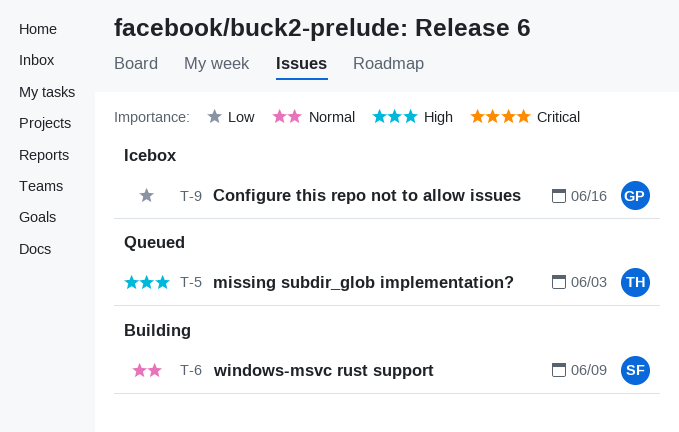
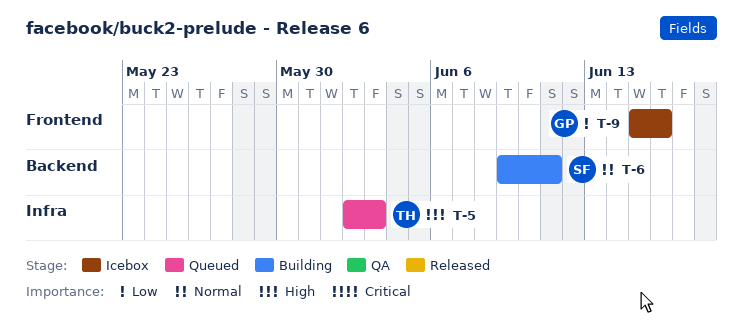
T-6, due: Jun 9 -> Jun 11

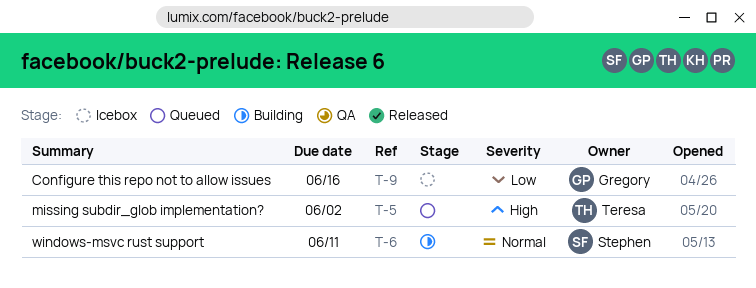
T-5, due: Jun 3 -> Jun 2

